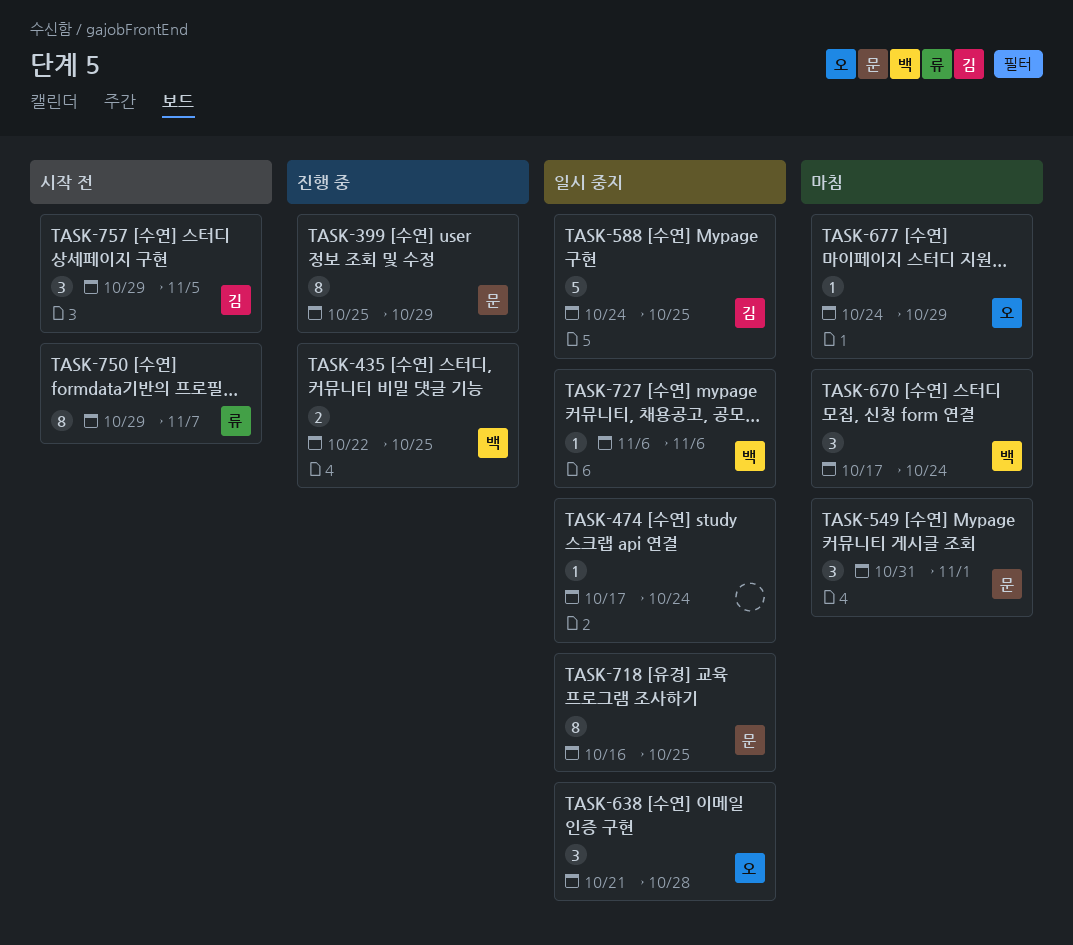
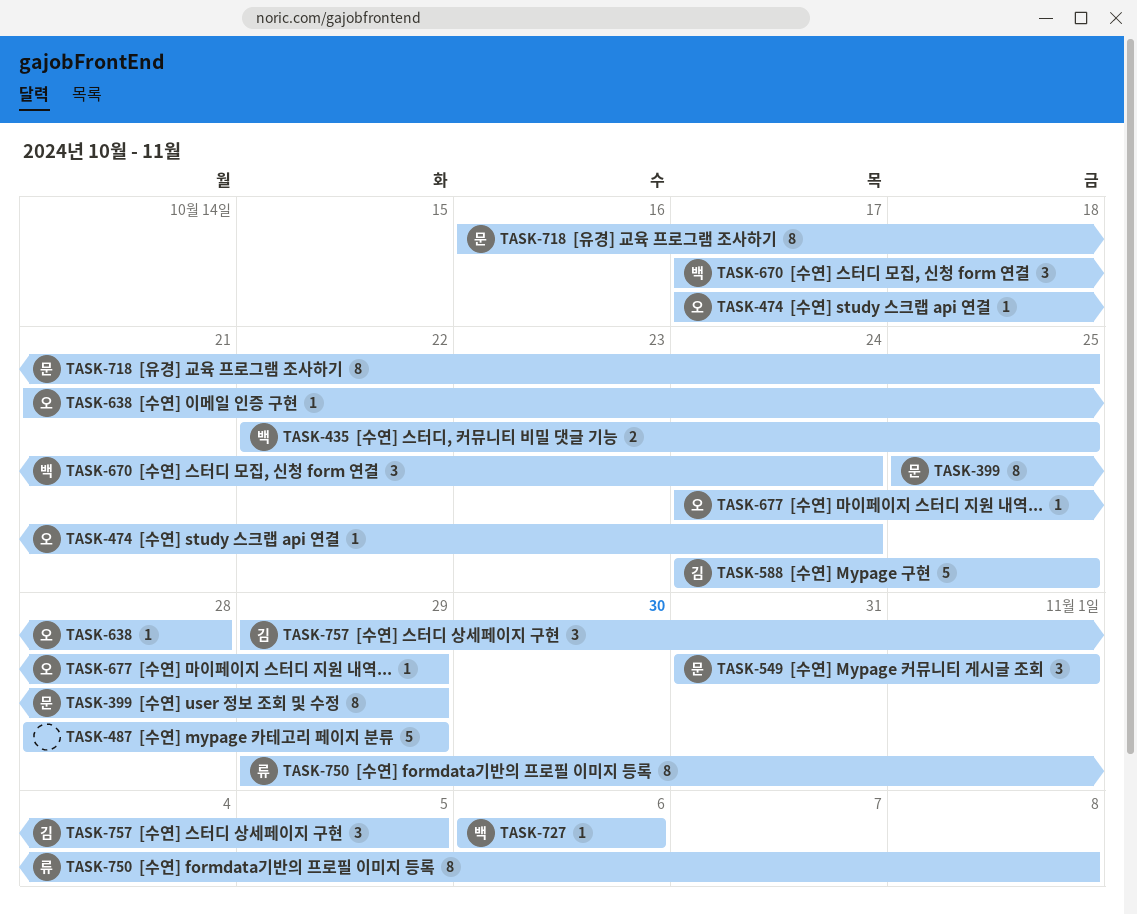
TASK-474, owner: none -> 오
TASK-487: none -> present
TASK-638, estimate: 3 -> 1
TASK-750, due: Nov 7 -> Nov 8

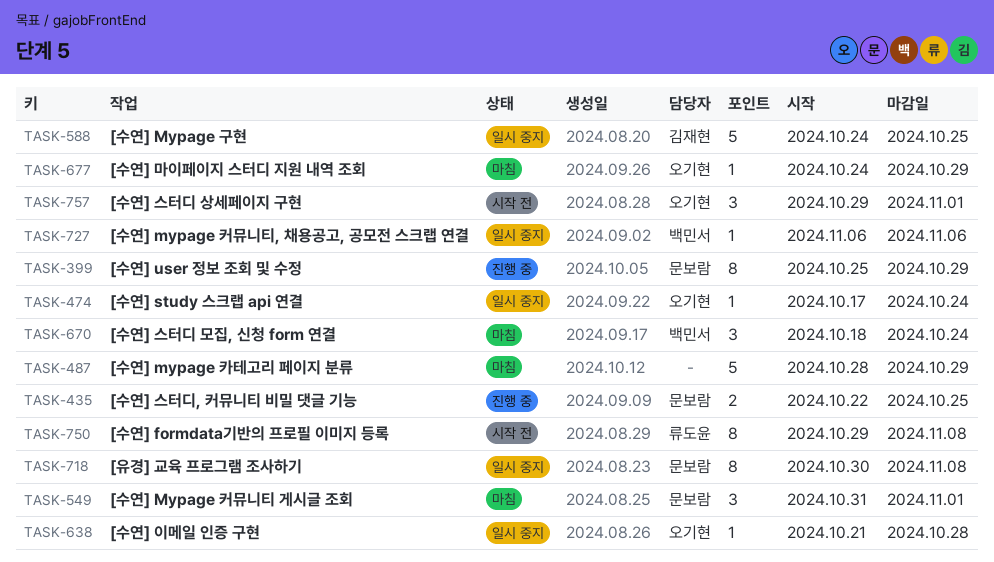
TASK-435, owner: 백민서 -> 문보람
TASK-670, start: Oct 17 -> Oct 18
TASK-718, start: Oct 16 -> Oct 30
TASK-718, due: Oct 25 -> Nov 8
TASK-757, owner: 김재현 -> 오기현
TASK-757, due: Nov 5 -> Nov 1

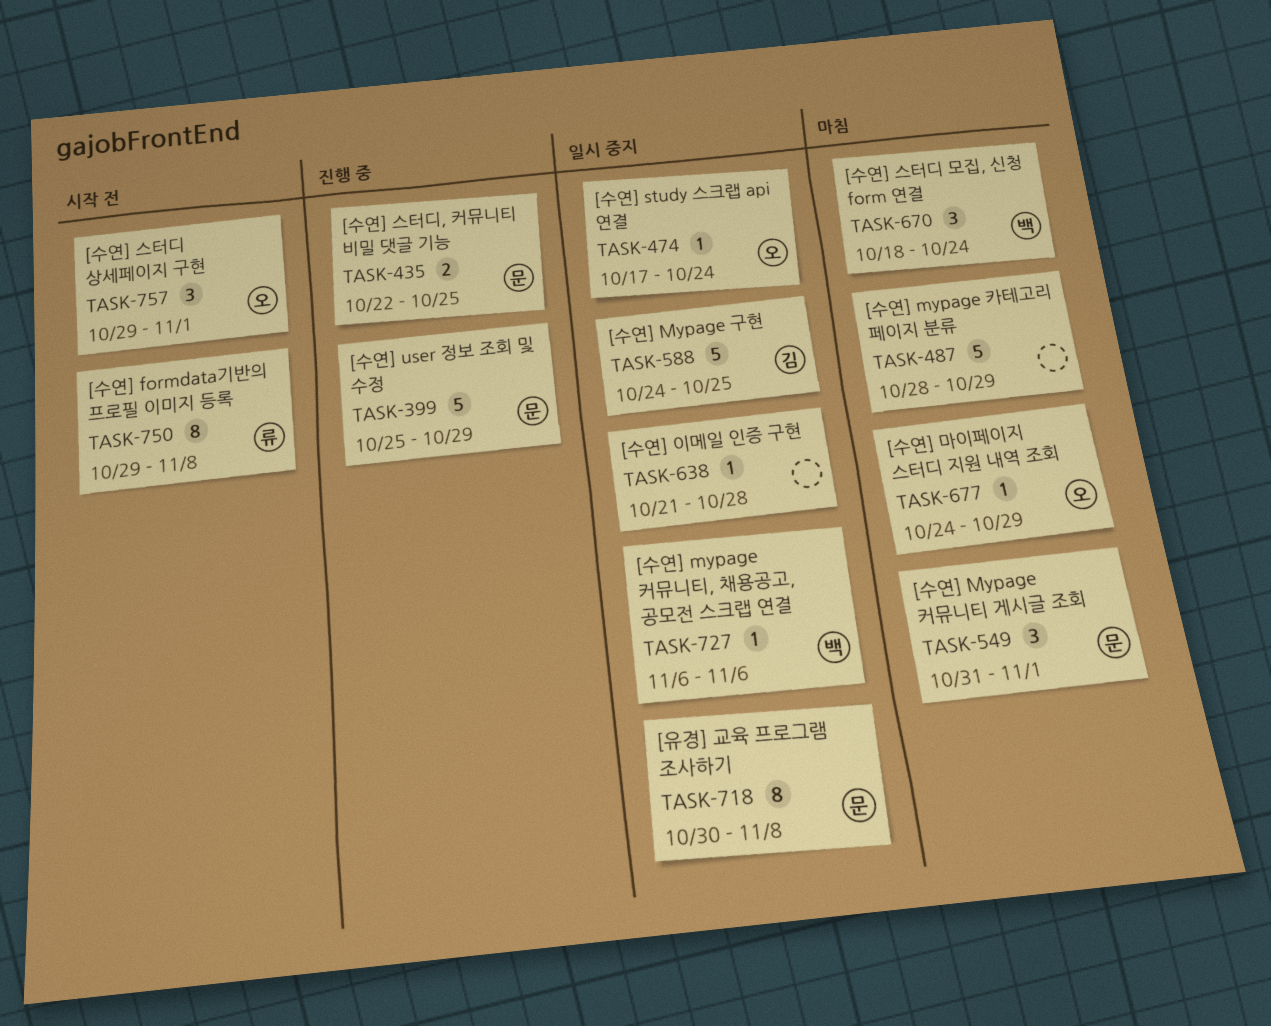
TASK-399, estimate: 8 -> 5
TASK-638, owner: 오기현 -> none

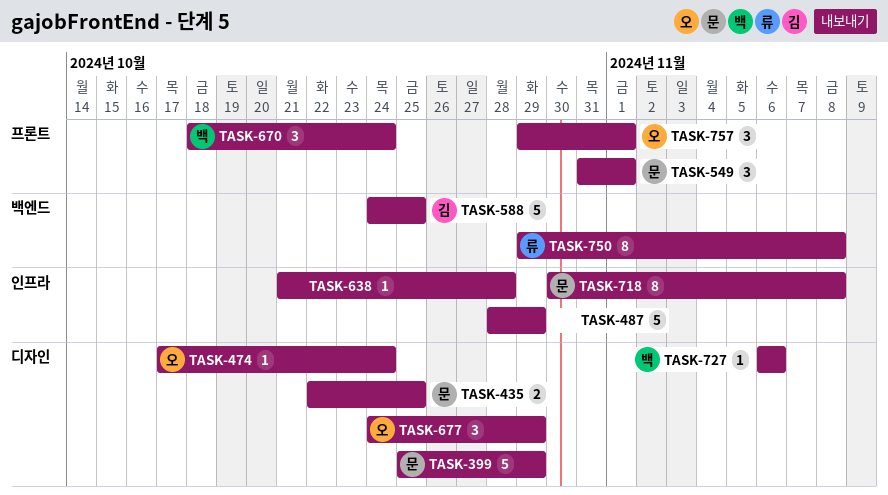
TASK-677, estimate: 1 -> 3

